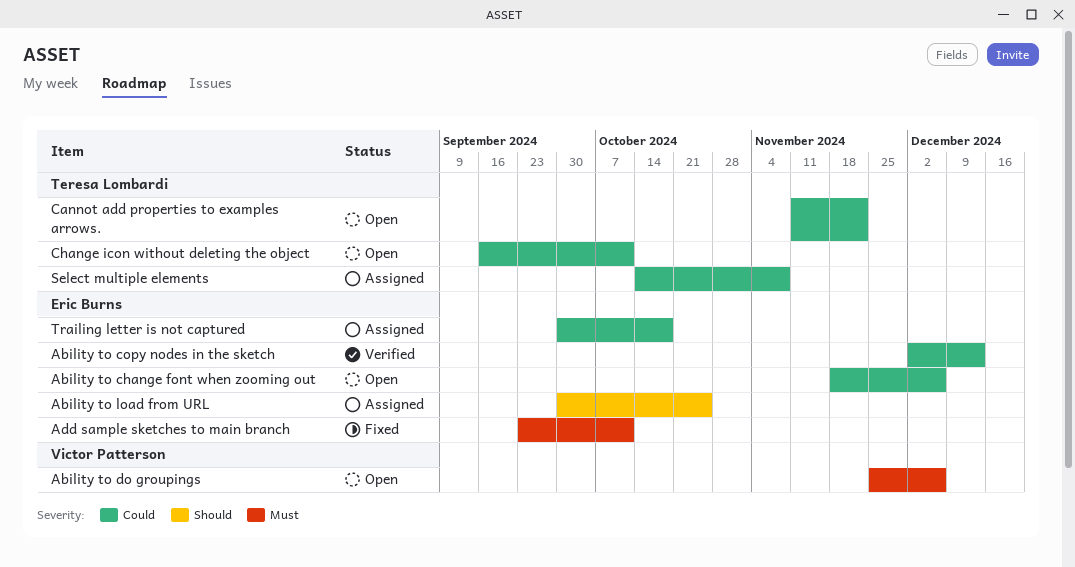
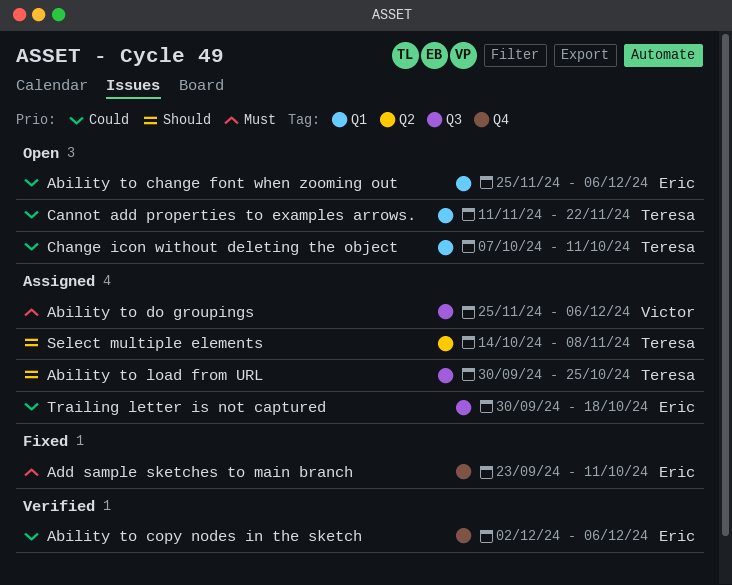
Ability to change font when zooming out, start: Nov 18 -> Nov 25
Ability to copy nodes in the sketch, due: Dec 13 -> Dec 6
Ability to do groupings, status: Open -> Assigned
Ability to load from URL, owner: Eric Burns -> Teresa Lombardi
Change icon without deleting the object, start: Sep 16 -> Oct 7
Select multiple elements, priority: Could -> Should

